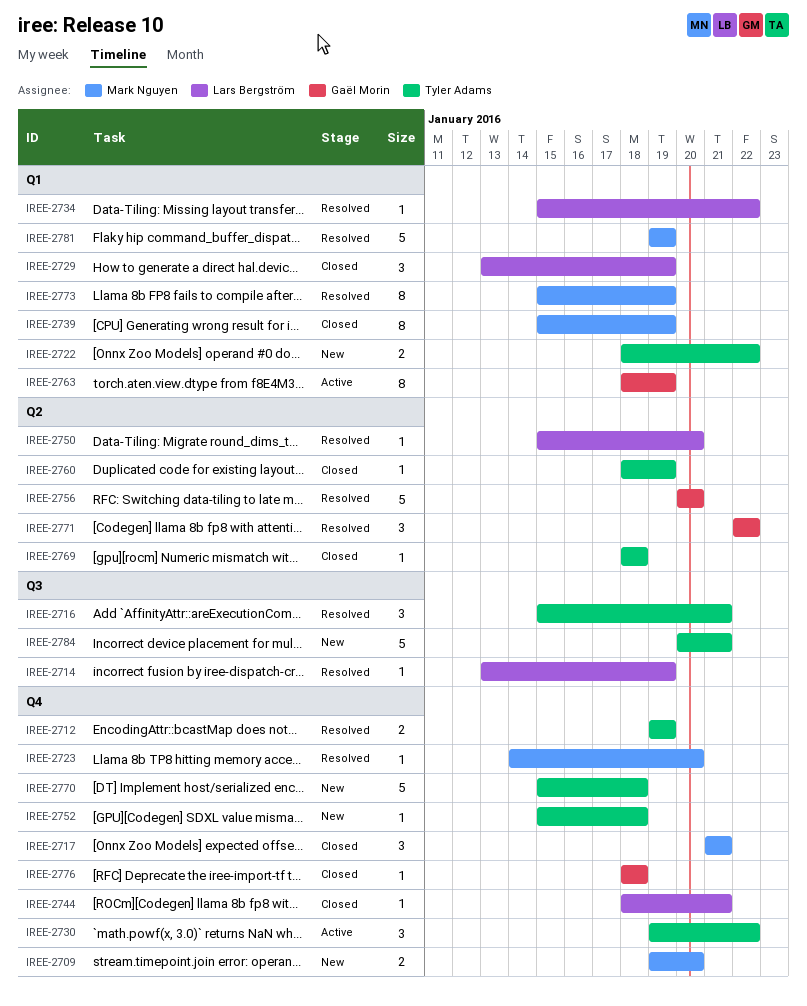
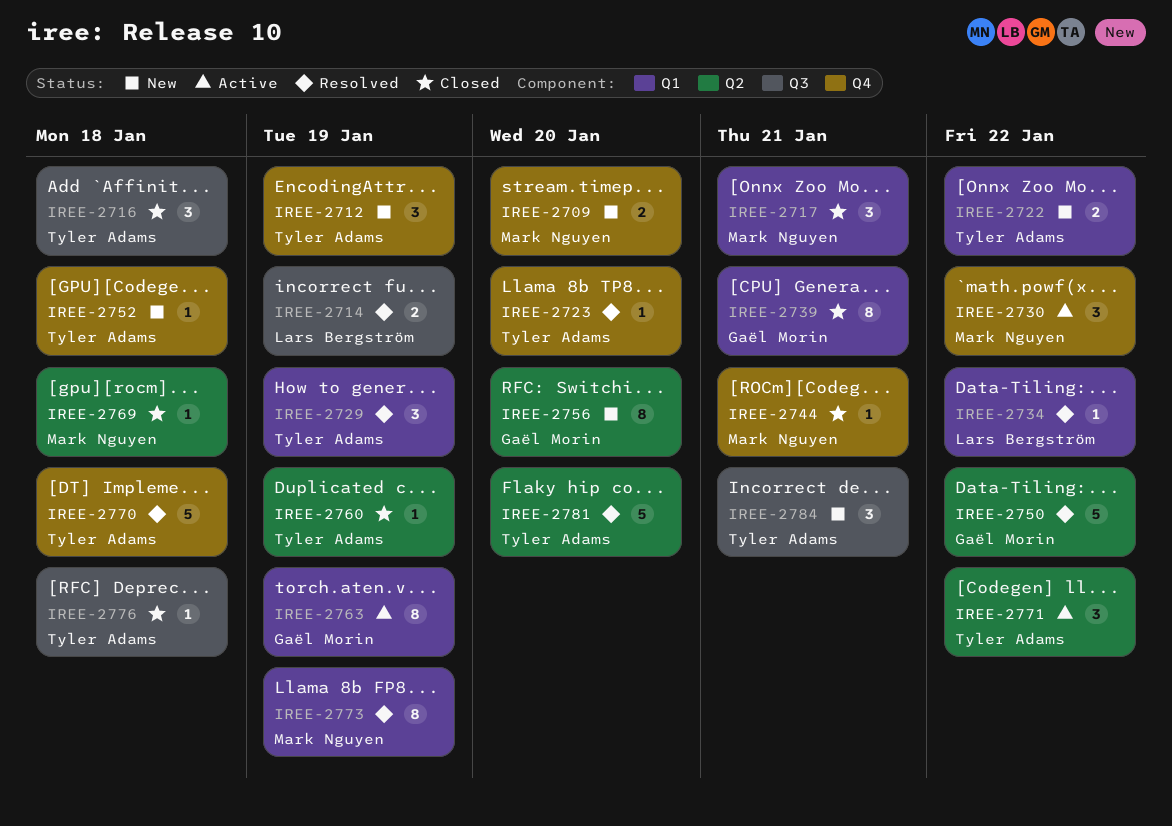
IREE-2712, status: Resolved -> New
IREE-2712, estimate: 2 -> 3
IREE-2714, estimate: 1 -> 2
IREE-2716, status: Resolved -> Closed
IREE-2716, due: Jan 21 -> Jan 18
IREE-2717, label: Q4 -> Q1
IREE-2723, owner: Mark Nguyen -> Tyler Adams
IREE-2729, status: Closed -> Resolved
IREE-2729, owner: Lars Bergström -> Tyler Adams
IREE-2730, owner: Tyler Adams -> Mark Nguyen
IREE-2739, owner: Mark Nguyen -> Gaël Morin
IREE-2739, due: Jan 19 -> Jan 21
IREE-2744, owner: Lars Bergström -> Mark Nguyen
IREE-2750, owner: Lars Bergström -> Gaël Morin
IREE-2750, estimate: 1 -> 5
IREE-2750, due: Jan 20 -> Jan 22
IREE-2756, status: Resolved -> New
IREE-2756, estimate: 5 -> 8
IREE-2769, owner: Tyler Adams -> Mark Nguyen
IREE-2770, status: New -> Resolved
IREE-2771, status: Resolved -> Active
IREE-2771, owner: Gaël Morin -> Tyler Adams
IREE-2776, owner: Gaël Morin -> Tyler Adams
IREE-2776, label: Q4 -> Q3
IREE-2781, owner: Mark Nguyen -> Tyler Adams
IREE-2781, label: Q1 -> Q2
IREE-2781, due: Jan 19 -> Jan 20
IREE-2784, estimate: 5 -> 3

